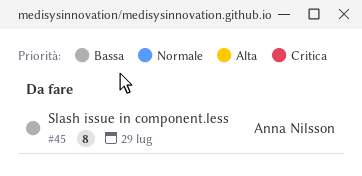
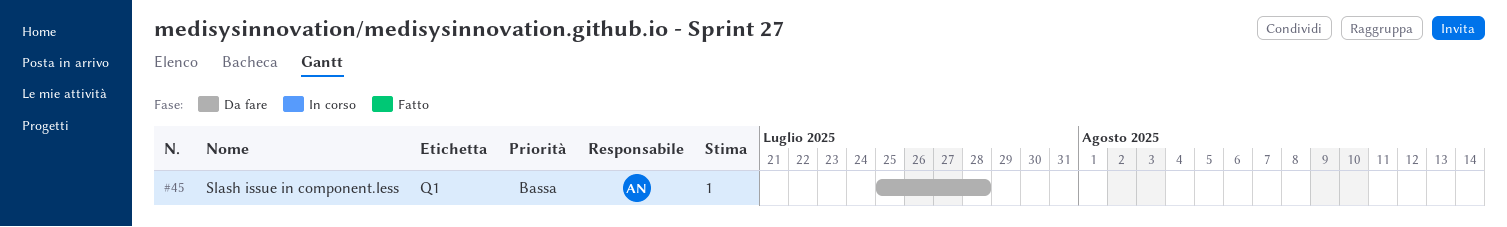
#45, estimate: 8 -> 1
#45, due: Jul 29 -> Jul 28

